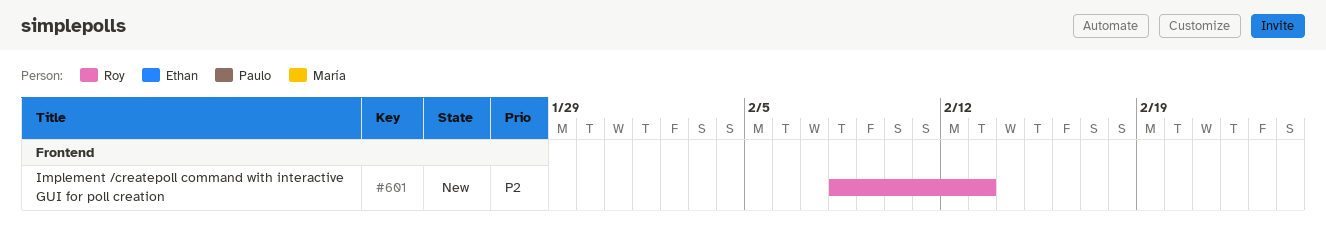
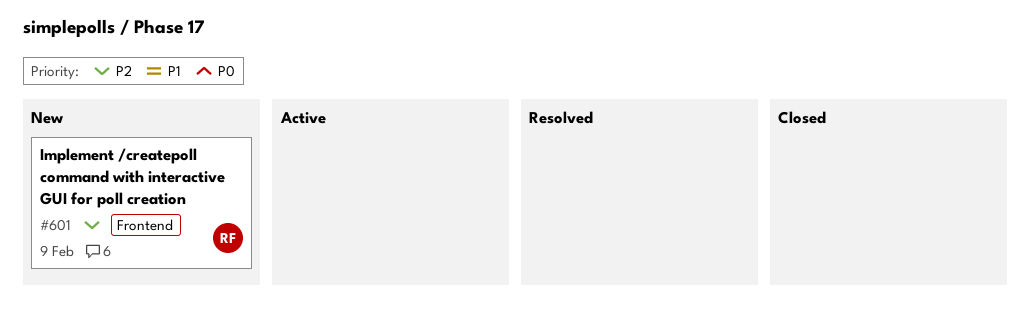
#601, due: Feb 13 -> Feb 9

